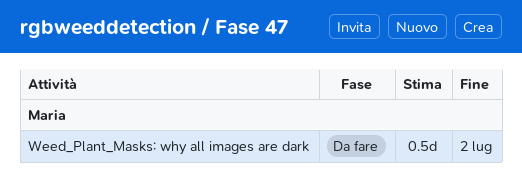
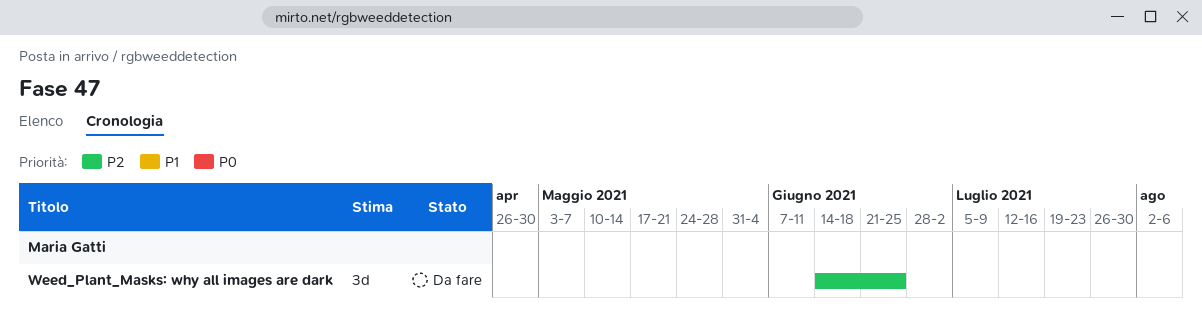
Weed_Plant_Masks: why all images are dark, estimate: 0.5d -> 3d
Weed_Plant_Masks: why all images are dark, due: Jul 2 -> Jun 25

